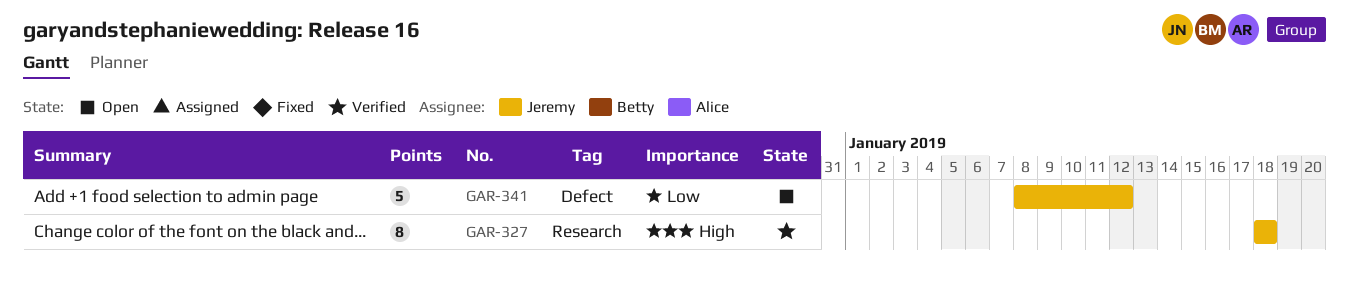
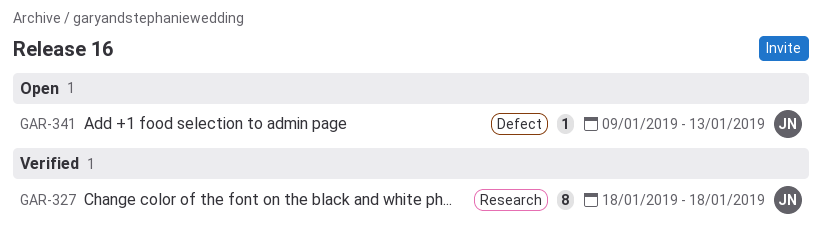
GAR-341, estimate: 5 -> 1
GAR-341, start: Jan 8 -> Jan 9
GAR-341, due: Jan 12 -> Jan 13

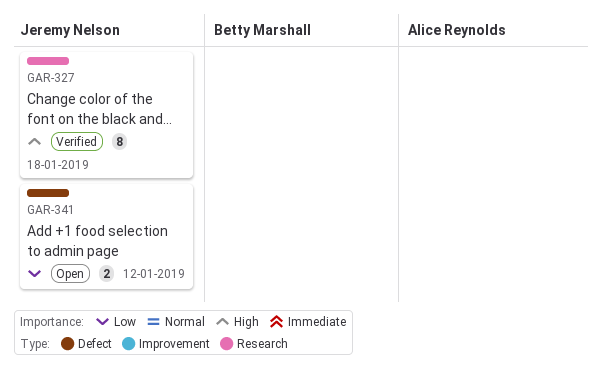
GAR-341, estimate: 1 -> 2
GAR-341, due: Jan 13 -> Jan 12

